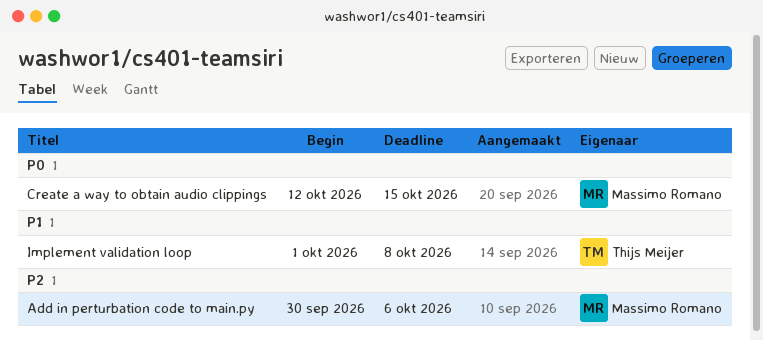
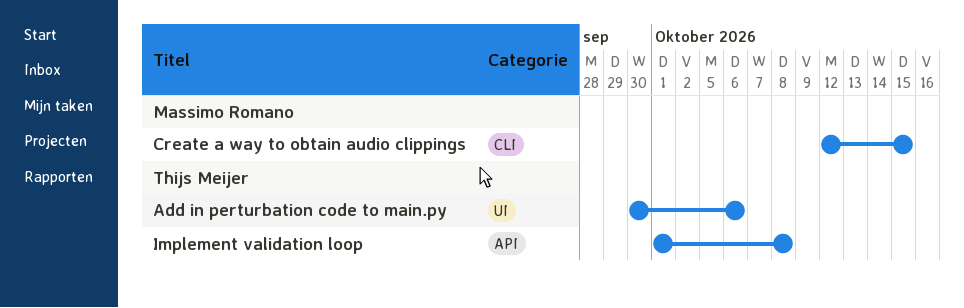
Add in perturbation code to main.py, owner: Massimo Romano -> Thijs Meijer

